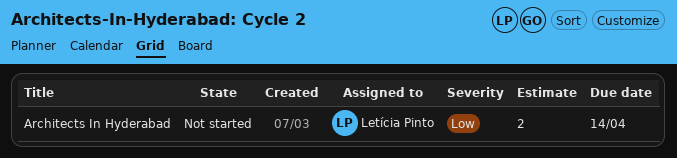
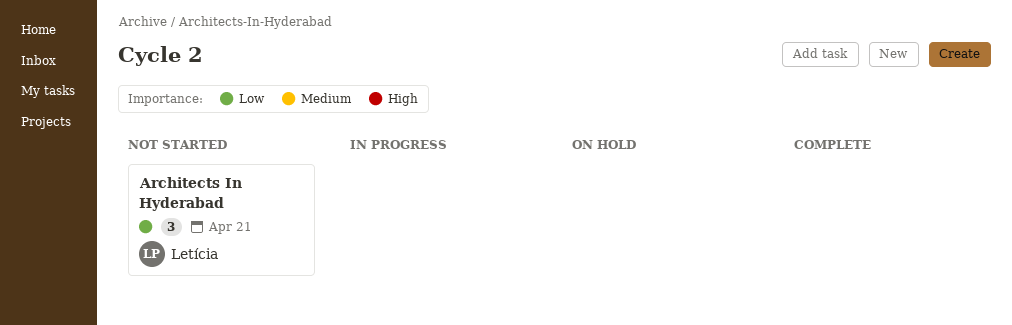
Architects In Hyderabad, estimate: 2 -> 3
Architects In Hyderabad, due: Apr 14 -> Apr 21

